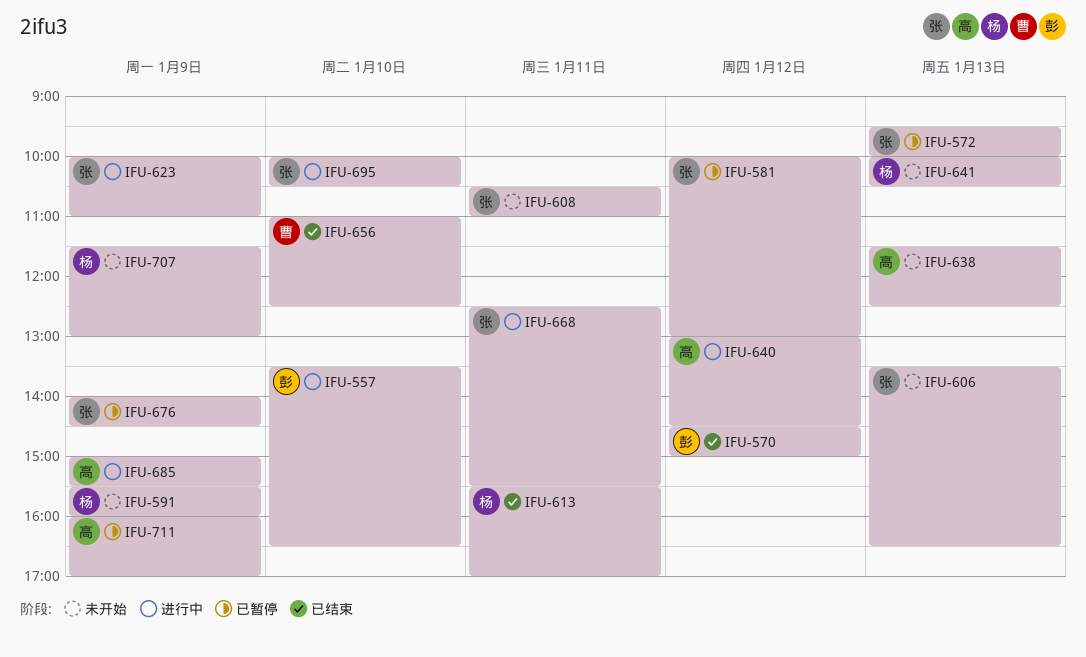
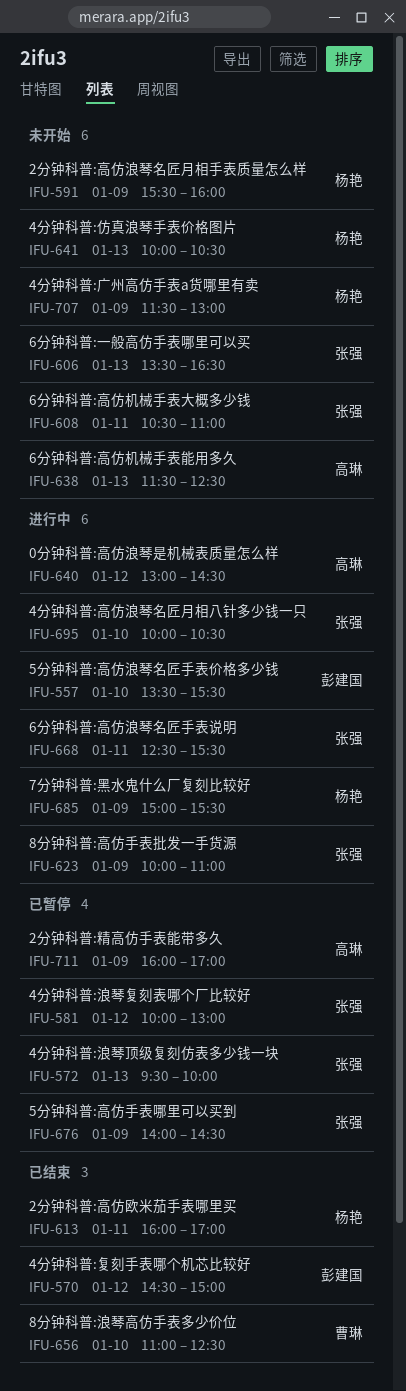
IFU-557, ends: 16:30 -> 15:30
IFU-613, begins: 15:30 -> 16:00
IFU-685, owner: 高琳 -> 杨艳

